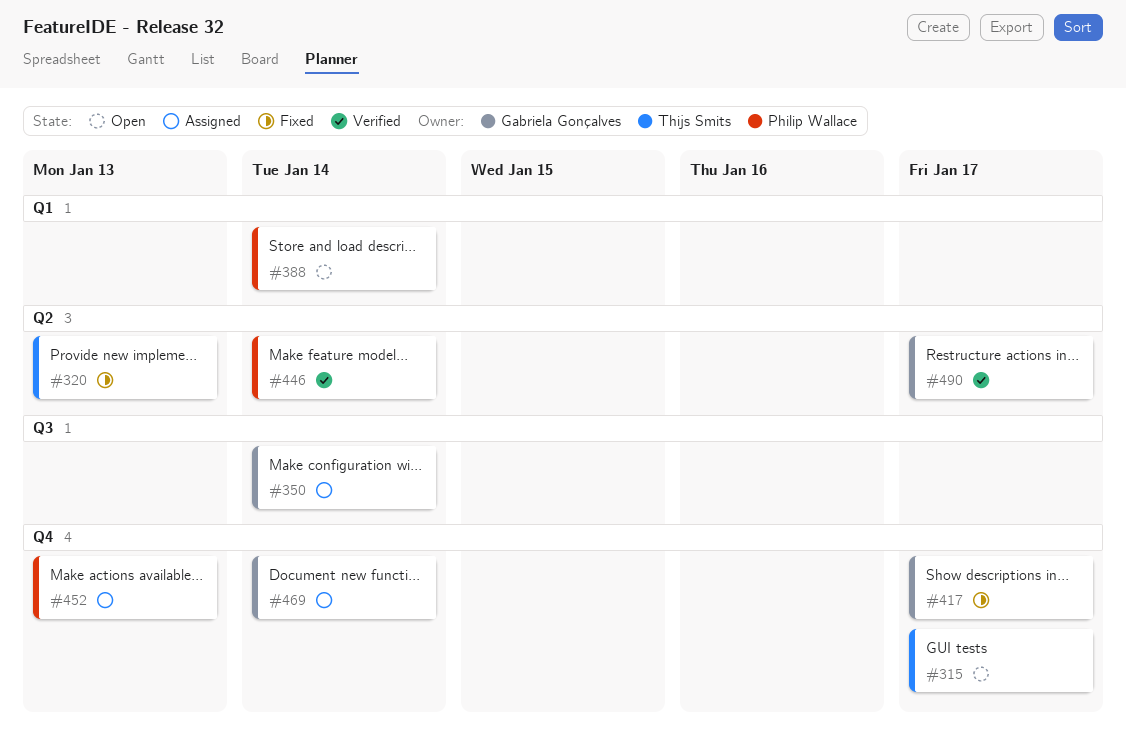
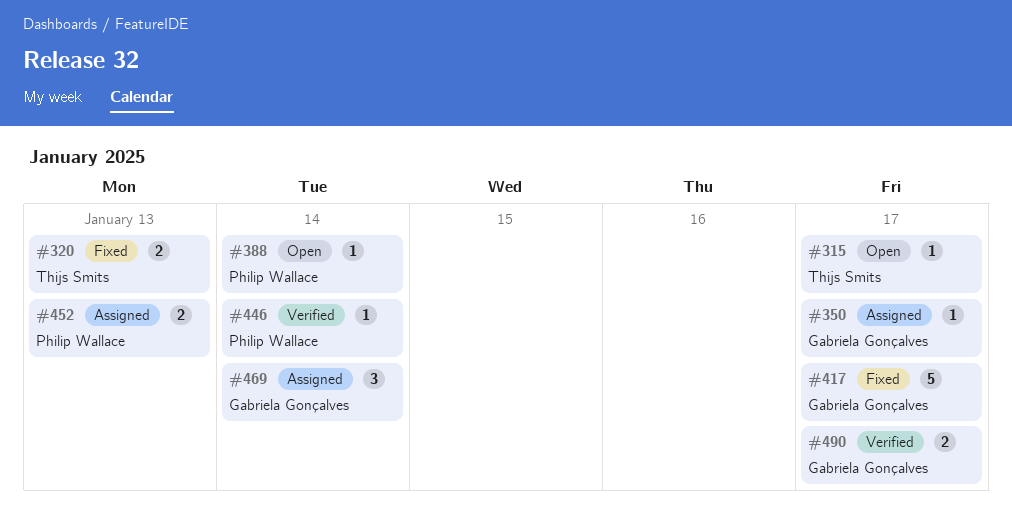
#350, due: Jan 14 -> Jan 17

